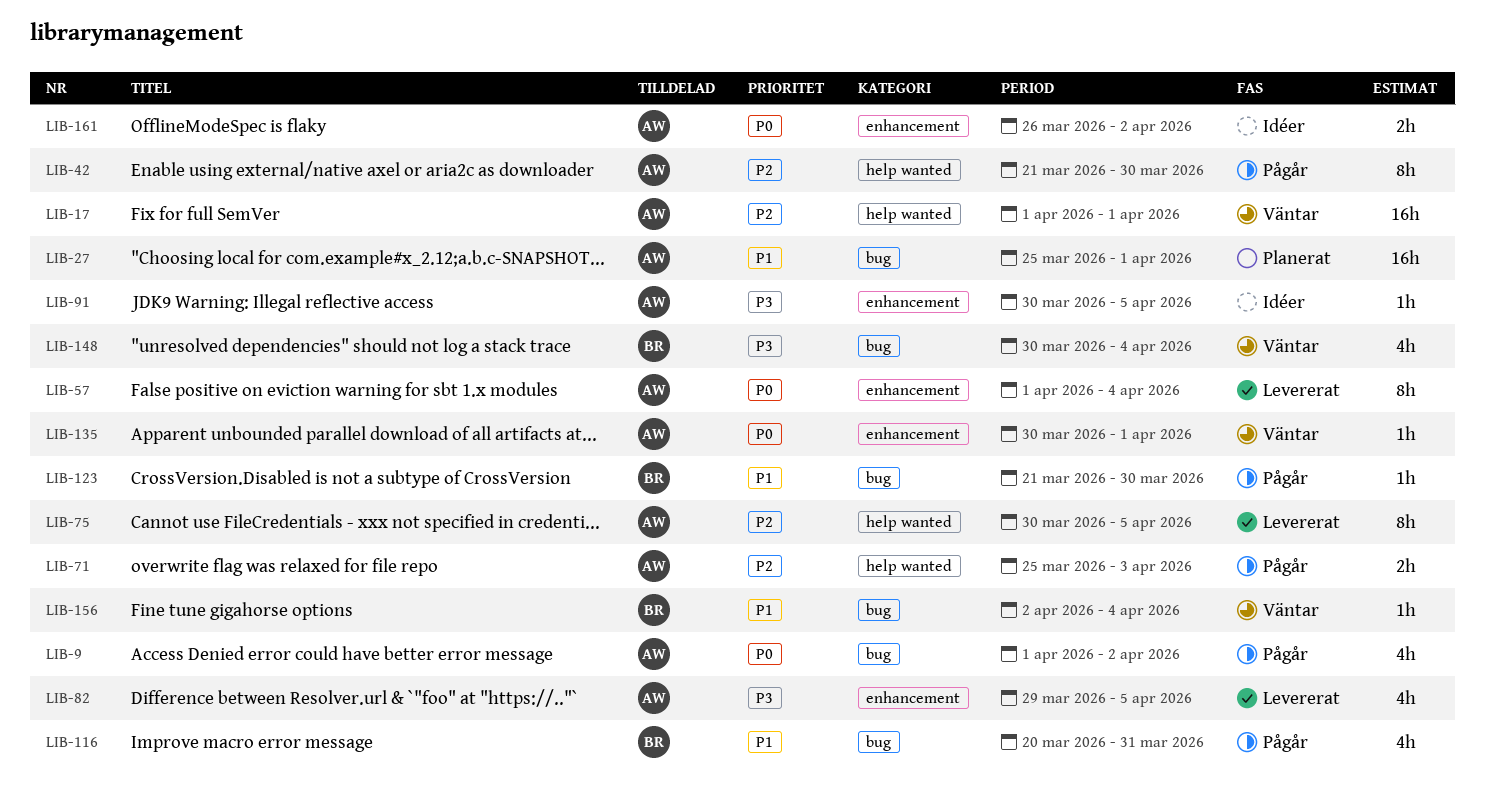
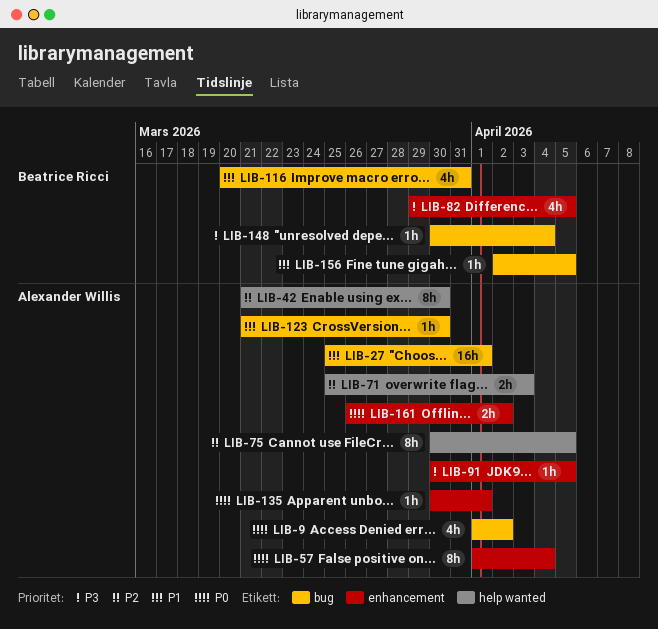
LIB-17: present -> none
LIB-82, owner: Alexander Willis -> Beatrice Ricci
LIB-123, owner: Beatrice Ricci -> Alexander Willis
LIB-148, estimate: 4h -> 1h
LIB-156, due: Apr 4 -> Apr 5

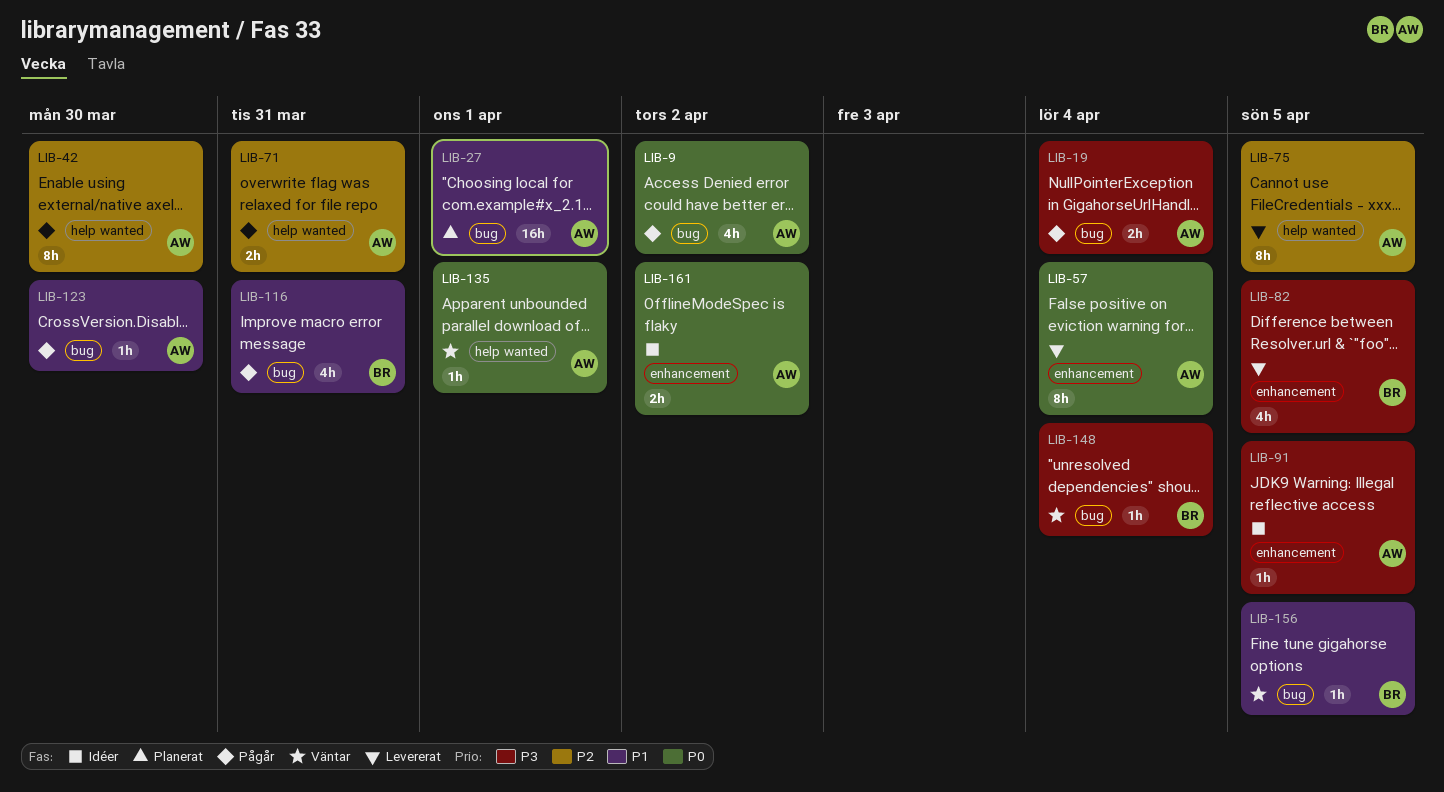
LIB-19: none -> present
LIB-71, due: Apr 3 -> Mar 31
LIB-135, label: enhancement -> help wanted

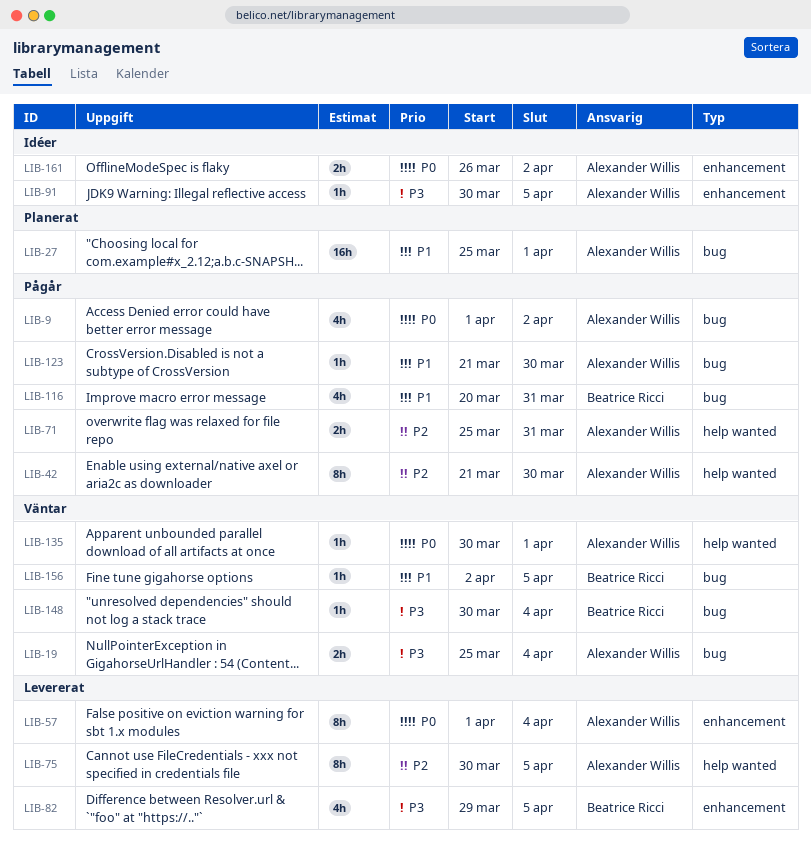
LIB-19, status: Pågår -> Väntar

